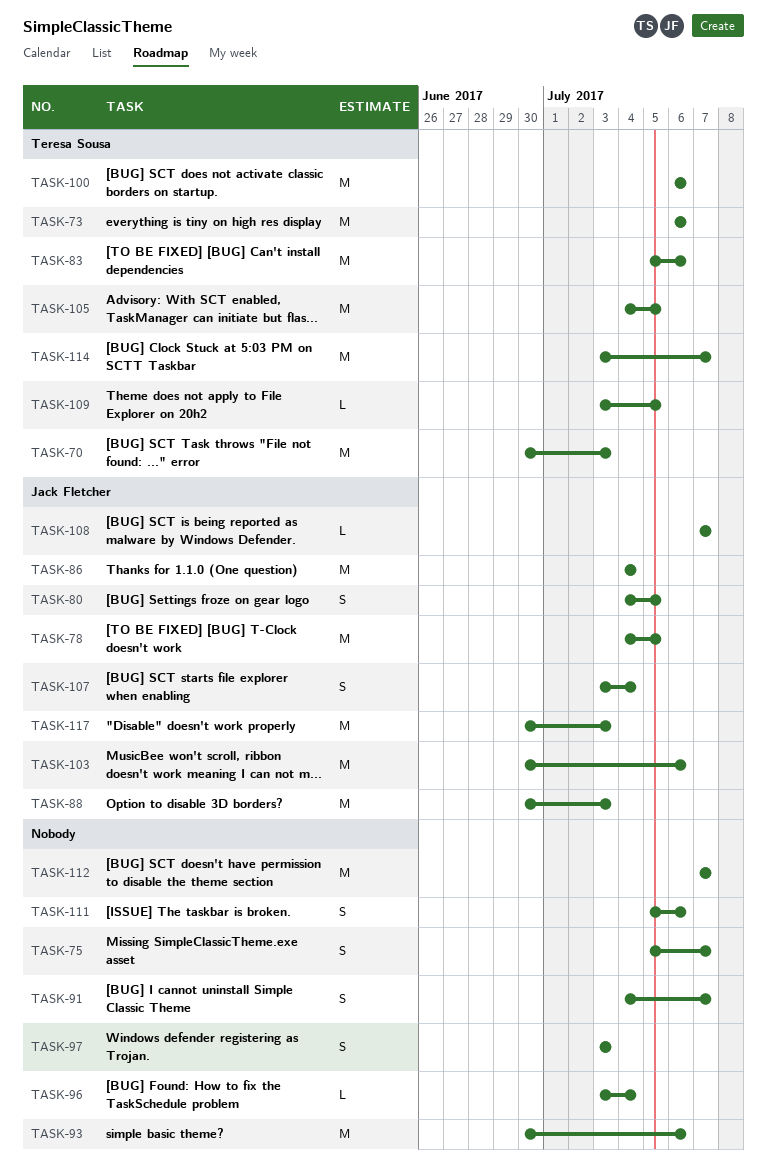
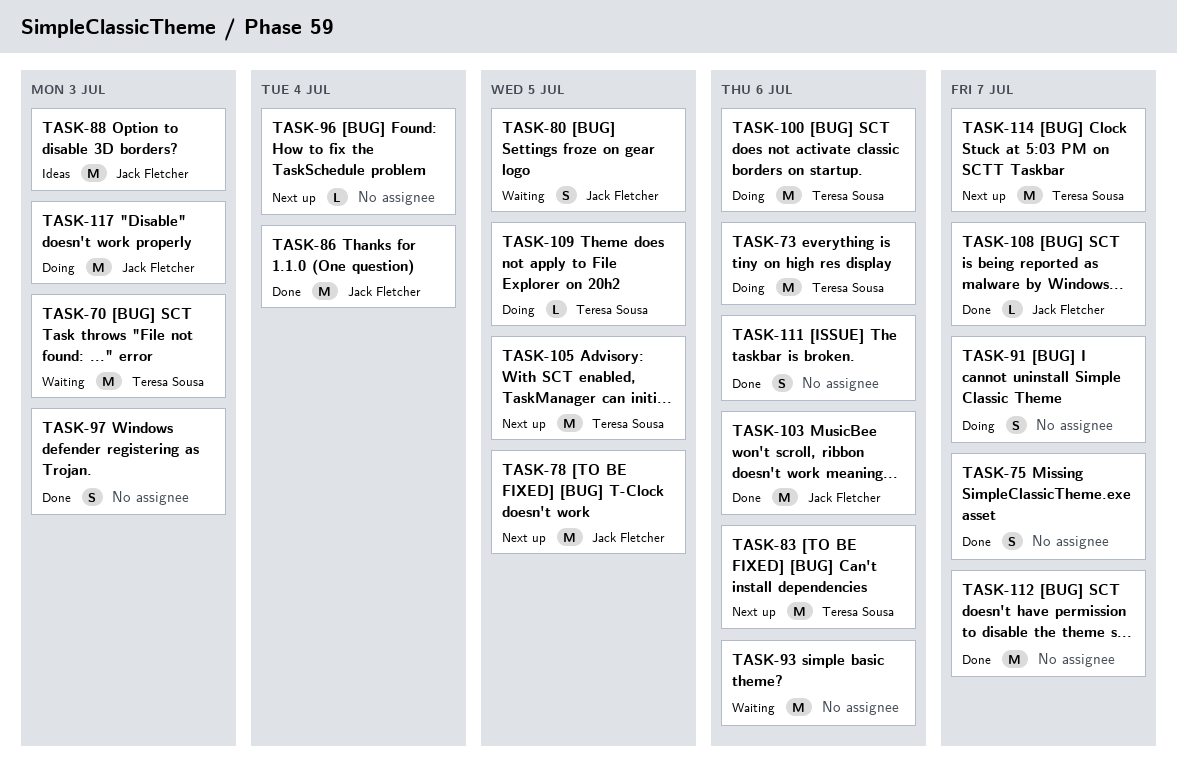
TASK-107: present -> none

